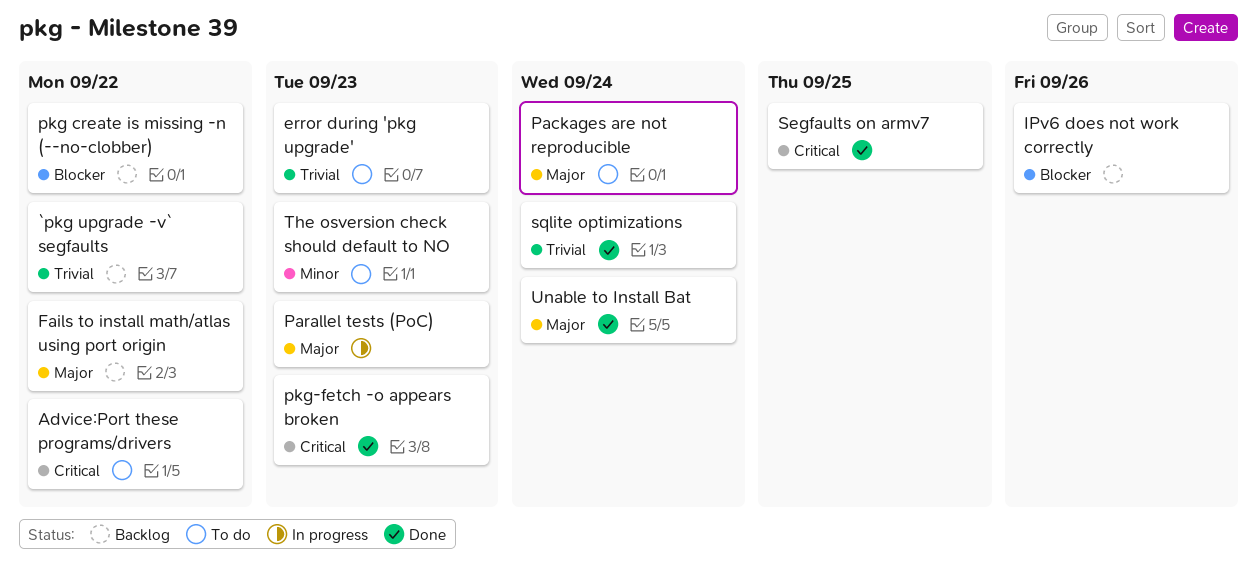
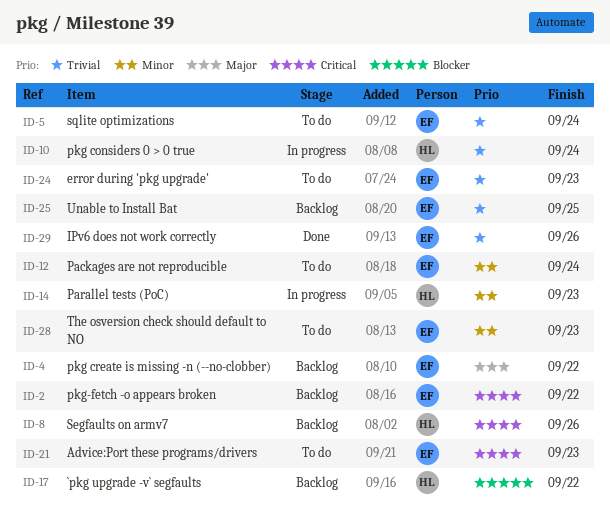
`pkg upgrade -v` segfaults, priority: Trivial -> Blocker
Advice:Port these programs/drivers, due: Sep 22 -> Sep 23
Fails to install math/atlas using port origin: present -> none
IPv6 does not work correctly, status: Backlog -> Done
IPv6 does not work correctly, priority: Blocker -> Trivial
Packages are not reproducible, priority: Major -> Minor
Parallel tests (PoC), priority: Major -> Minor
pkg considers 0 > 0 true: none -> present
pkg create is missing -n (--no-clobber), priority: Blocker -> Major
pkg-fetch -o appears broken, status: Done -> Backlog
pkg-fetch -o appears broken, due: Sep 23 -> Sep 22
Segfaults on armv7, status: Done -> Backlog
Segfaults on armv7, due: Sep 25 -> Sep 26
sqlite optimizations, status: Done -> To do
Unable to Install Bat, status: Done -> Backlog
Unable to Install Bat, priority: Major -> Trivial
Unable to Install Bat, due: Sep 24 -> Sep 25

